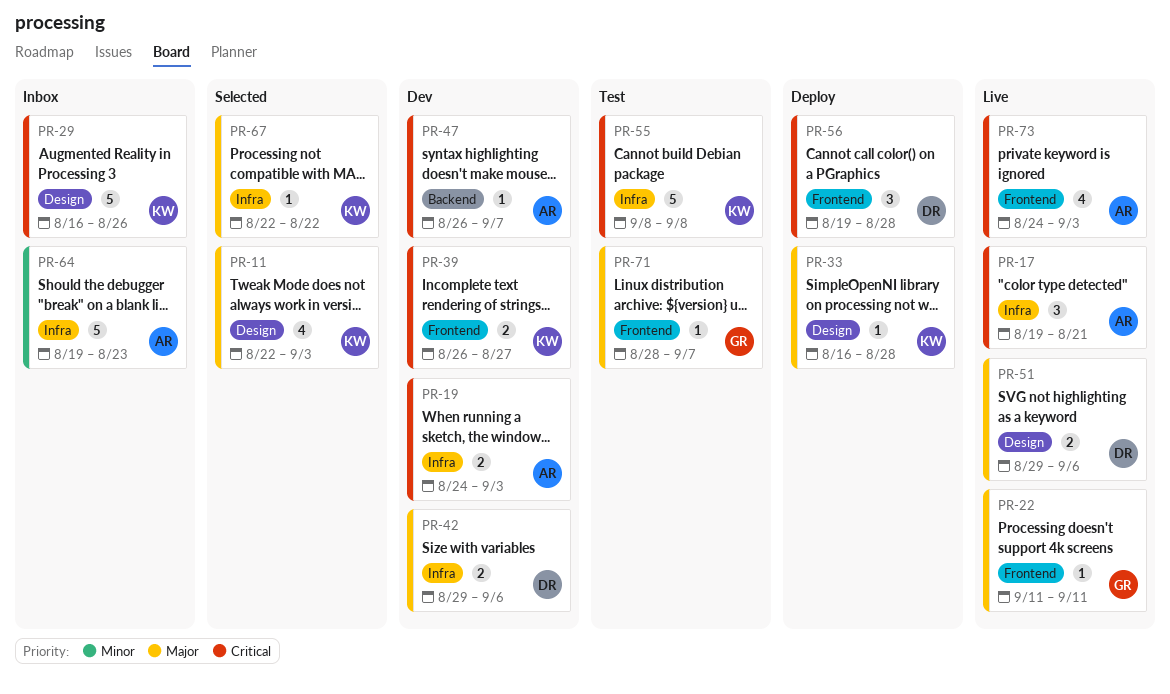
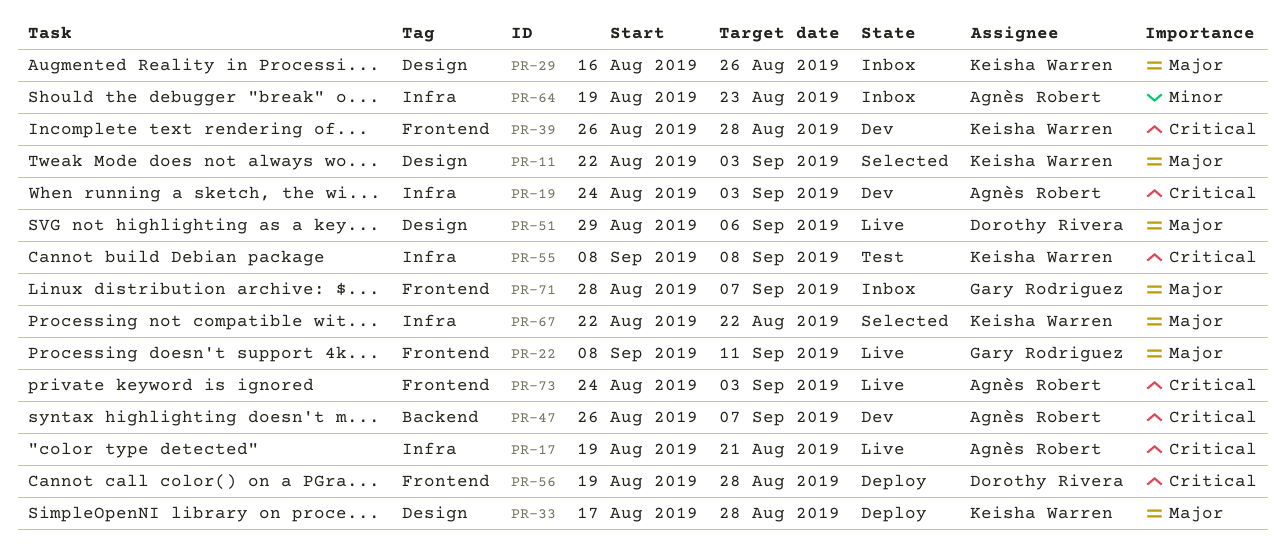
PR-22, start: Sep 11 -> Sep 8
PR-29, priority: Critical -> Major
PR-33, start: Aug 16 -> Aug 17
PR-39, due: Aug 27 -> Aug 28
PR-42: present -> none
PR-71, status: Test -> Inbox

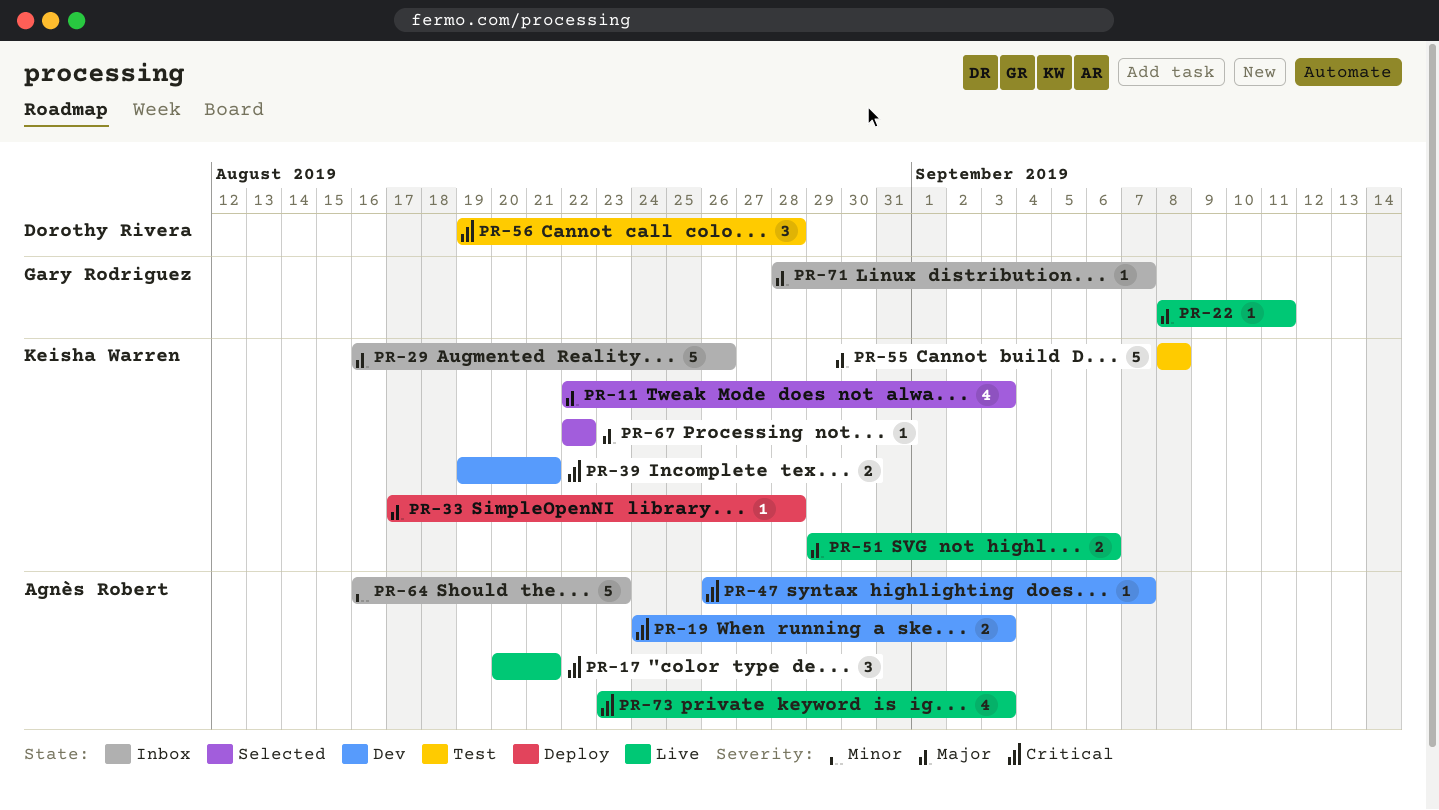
PR-17, start: Aug 19 -> Aug 20
PR-39, start: Aug 26 -> Aug 19
PR-39, due: Aug 28 -> Aug 21
PR-51, owner: Dorothy Rivera -> Keisha Warren
PR-55, priority: Critical -> Major
PR-56, status: Deploy -> Test
PR-64, start: Aug 19 -> Aug 16
PR-73, start: Aug 24 -> Aug 23

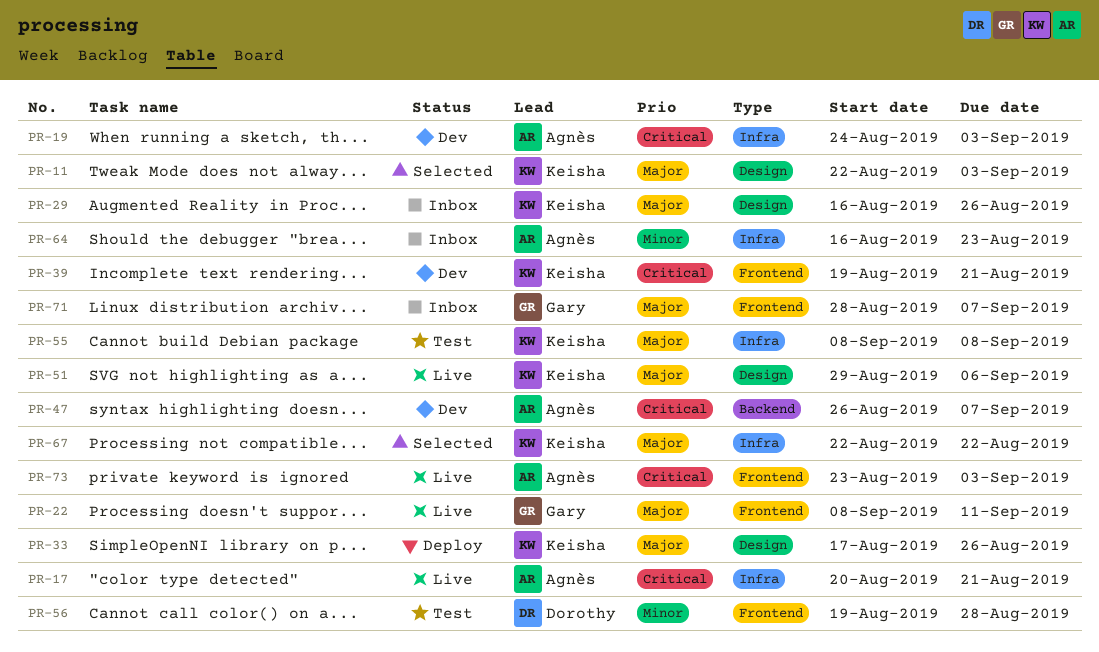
PR-33, due: Aug 28 -> Aug 26
PR-56, priority: Critical -> Minor

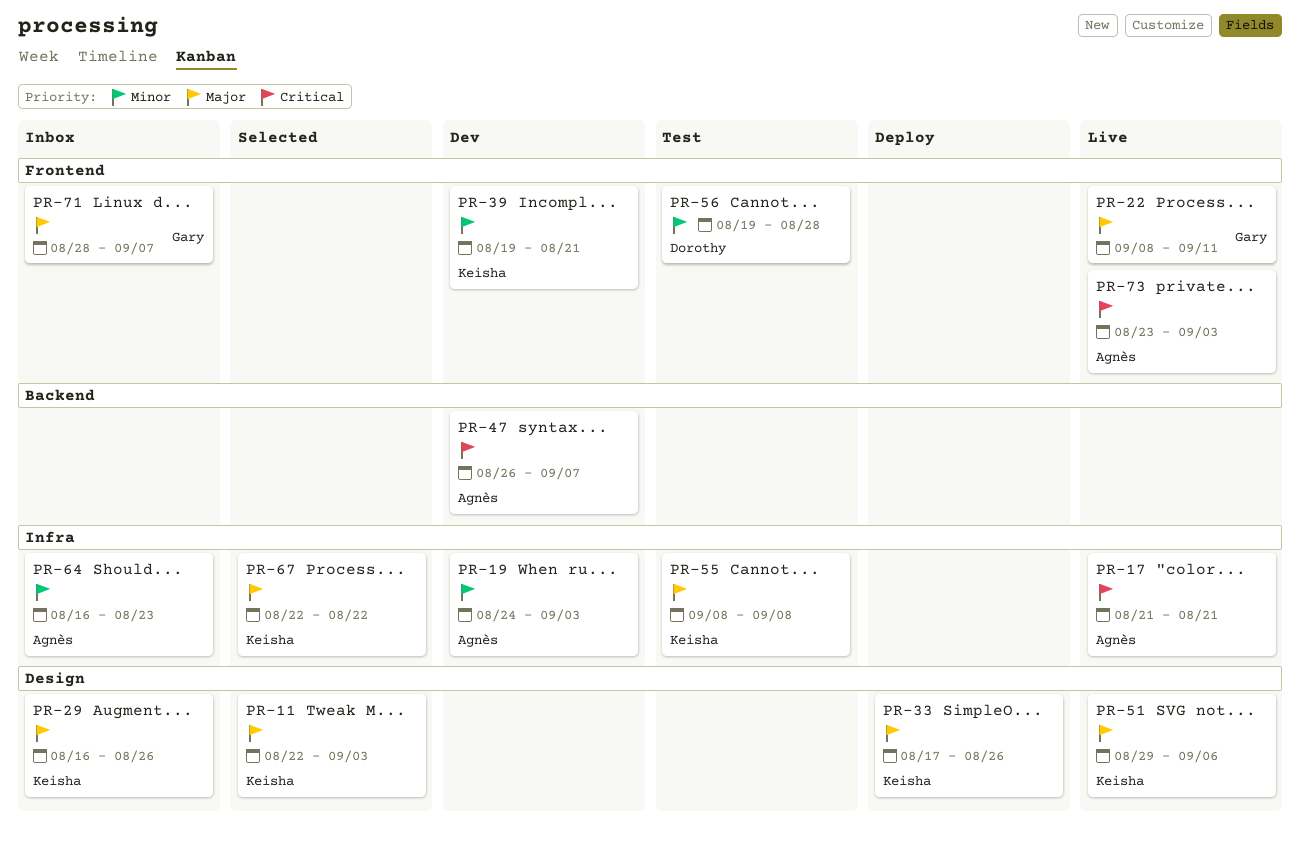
PR-17, start: Aug 20 -> Aug 21
PR-19, priority: Critical -> Minor
PR-39, priority: Critical -> Minor

